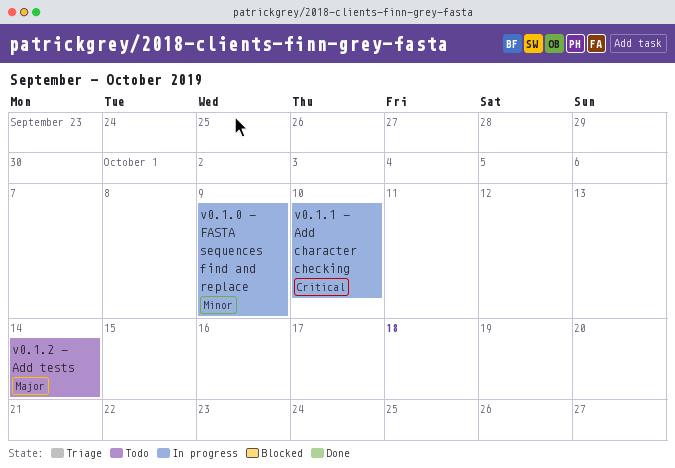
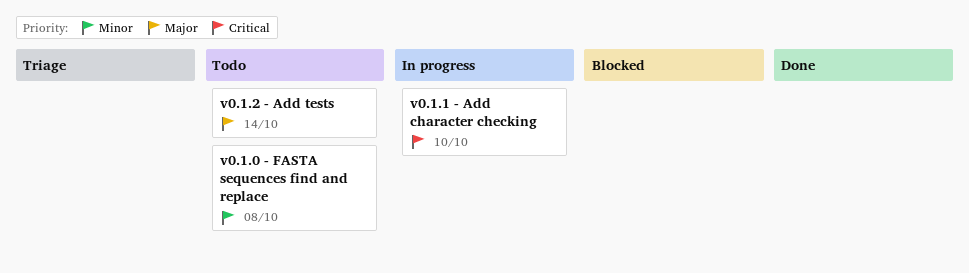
v0.1.0 - FASTA sequences find and replace, status: In progress -> Todo
v0.1.0 - FASTA sequences find and replace, due: Oct 9 -> Oct 8

